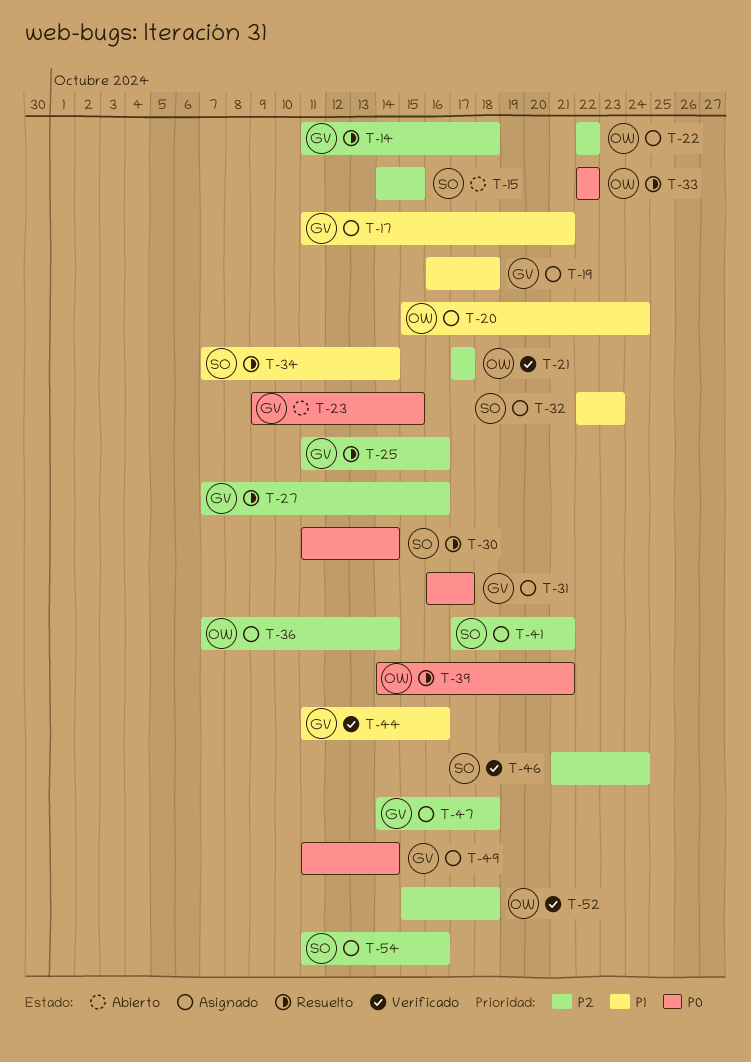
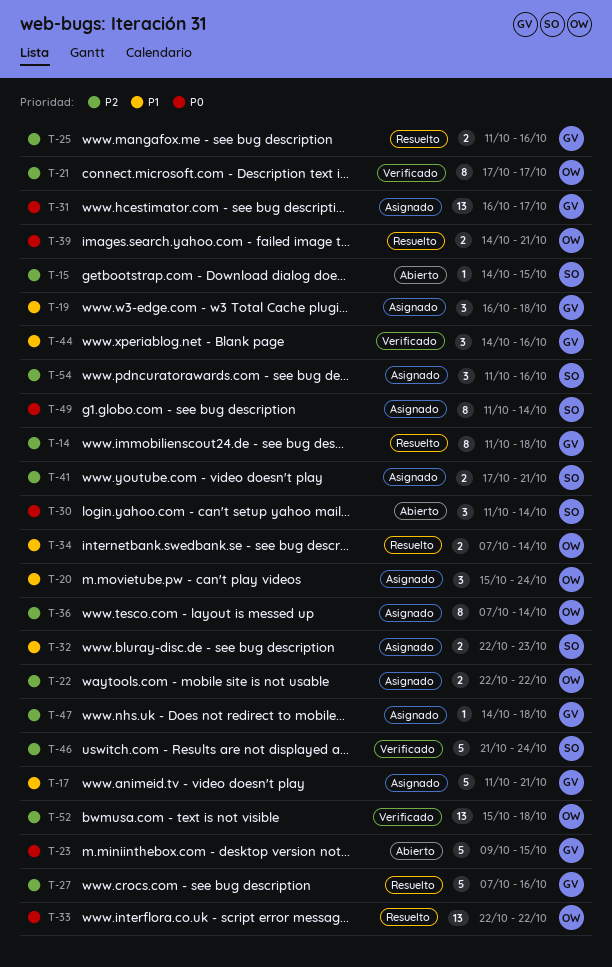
T-30, status: Resuelto -> Abierto
T-34, owner: SO -> OW
T-44, start: Oct 11 -> Oct 14
T-49, owner: GV -> SO

